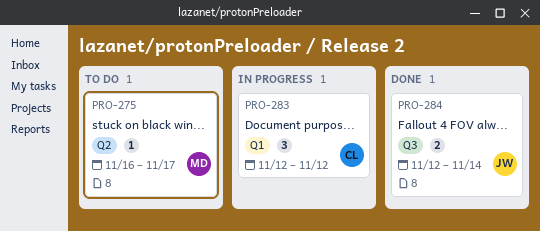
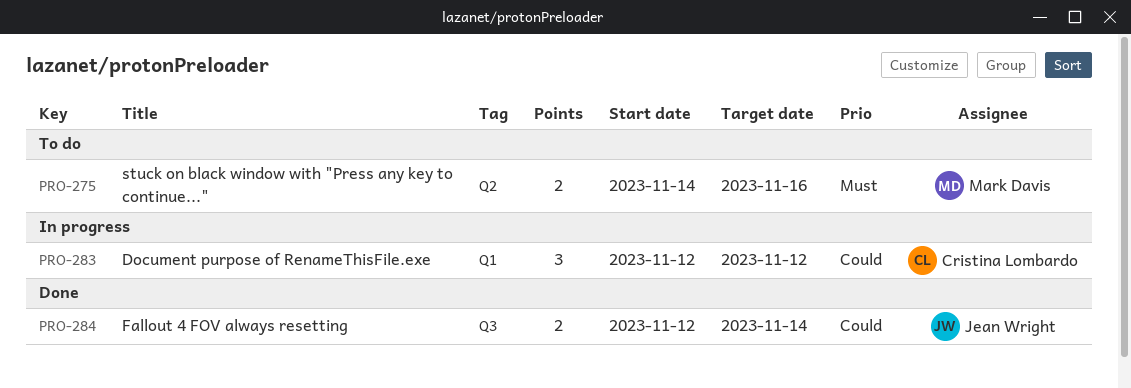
PRO-275, estimate: 1 -> 2
PRO-275, start: Nov 16 -> Nov 14
PRO-275, due: Nov 17 -> Nov 16

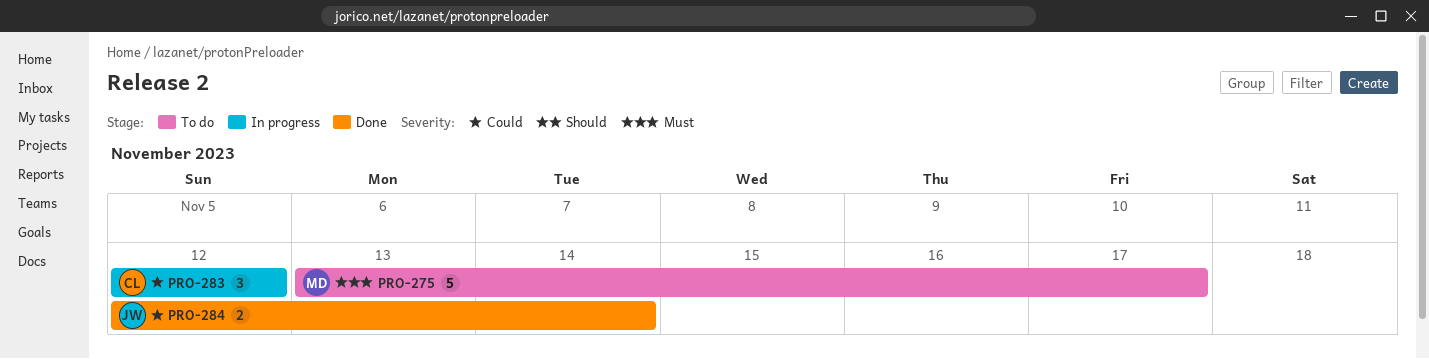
PRO-275, estimate: 2 -> 5
PRO-275, start: Nov 14 -> Nov 13
PRO-275, due: Nov 16 -> Nov 17

